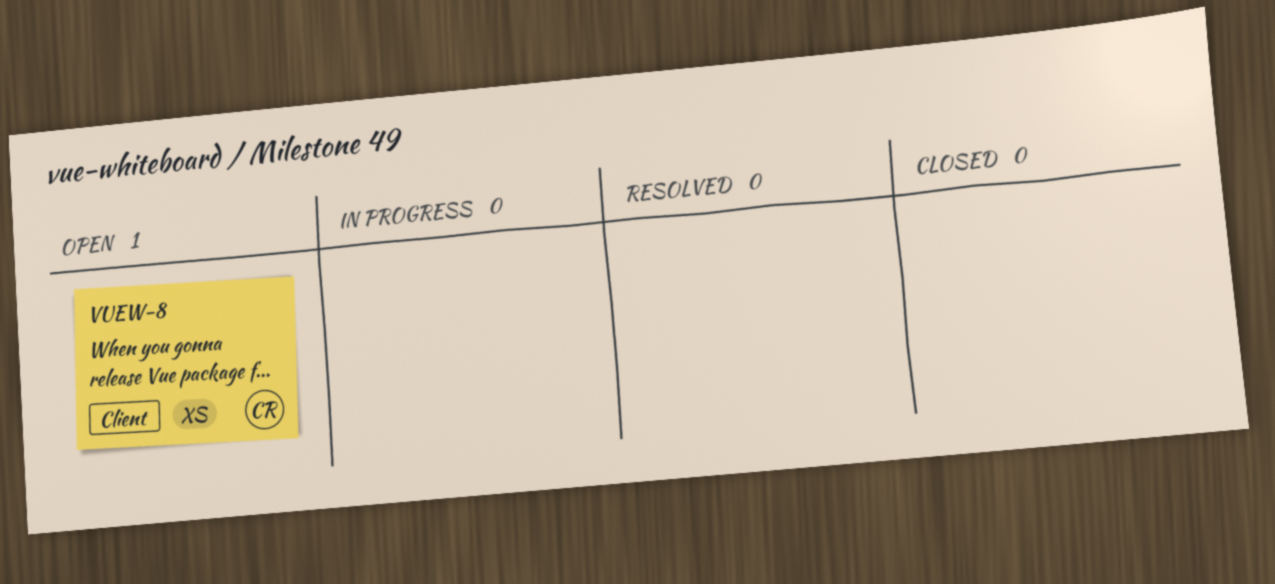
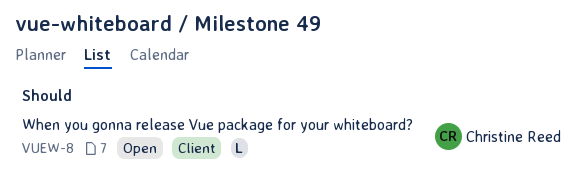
VUEW-8, estimate: XS -> L

